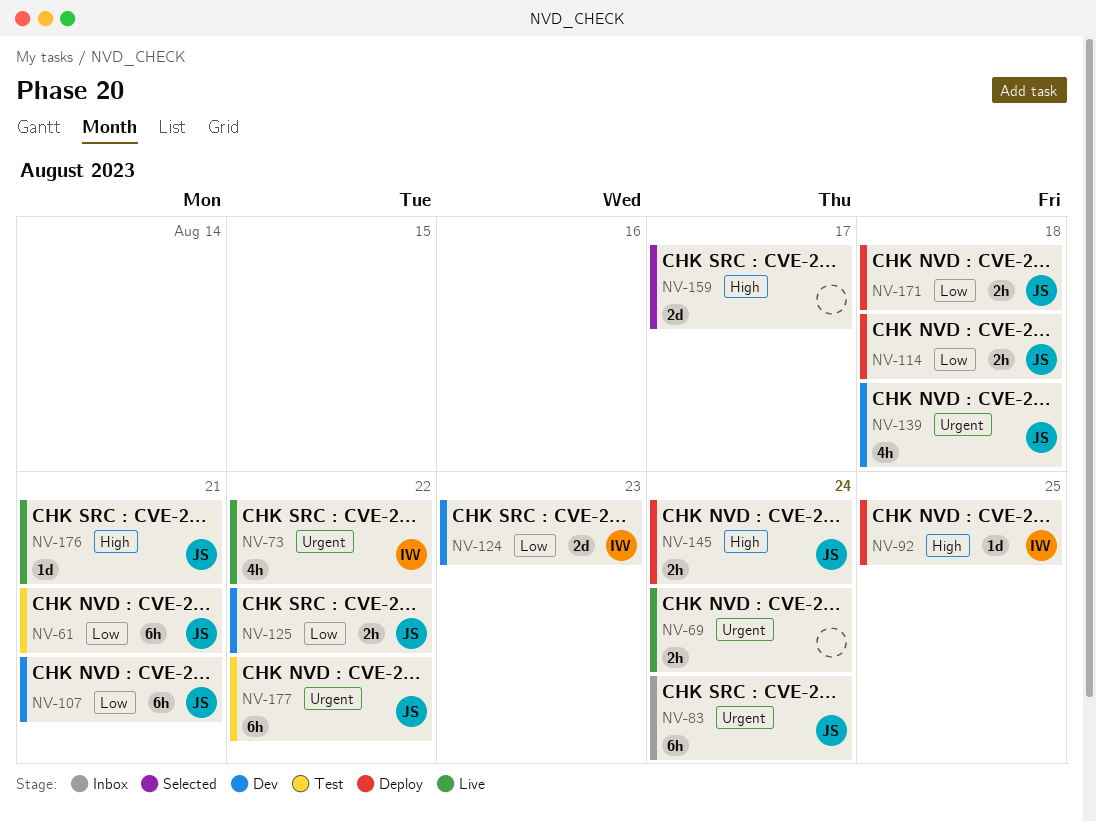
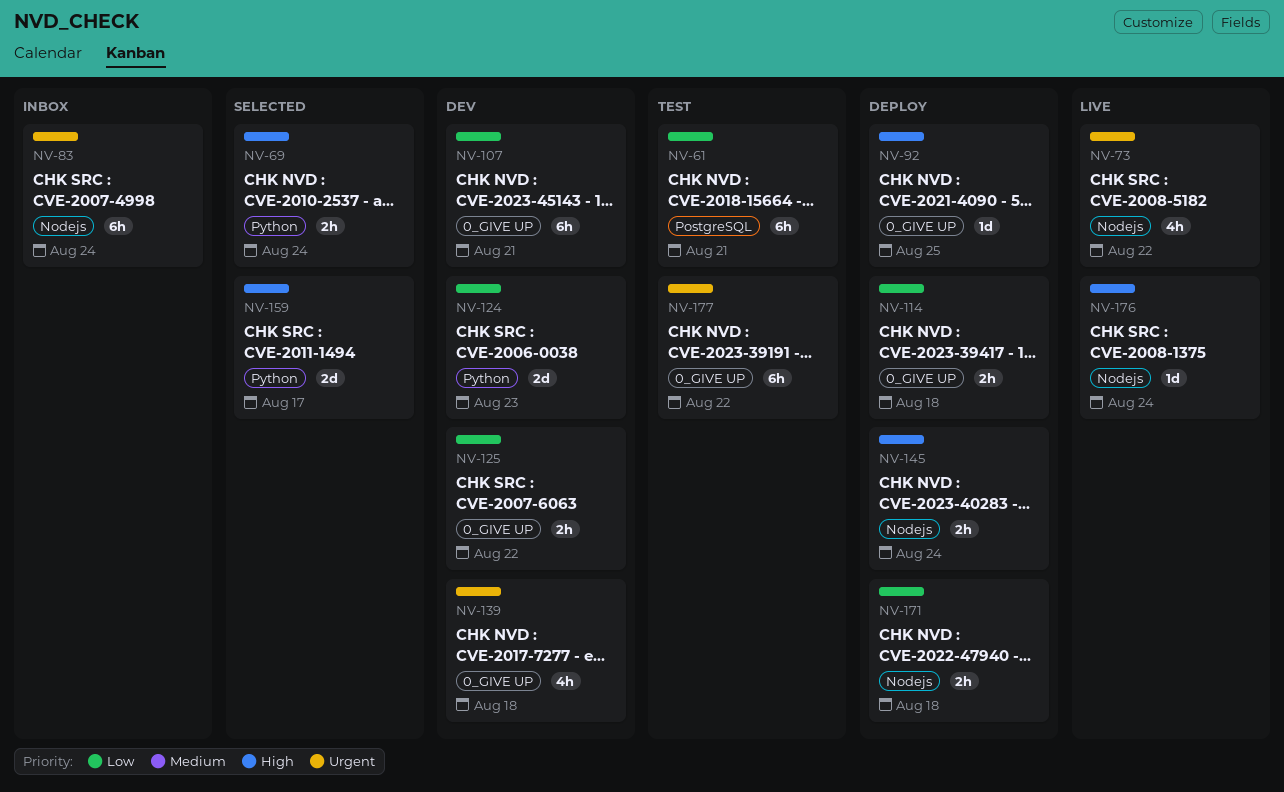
NV-69, status: Live -> Selected
NV-69, priority: Urgent -> High
NV-176, due: Aug 21 -> Aug 24

